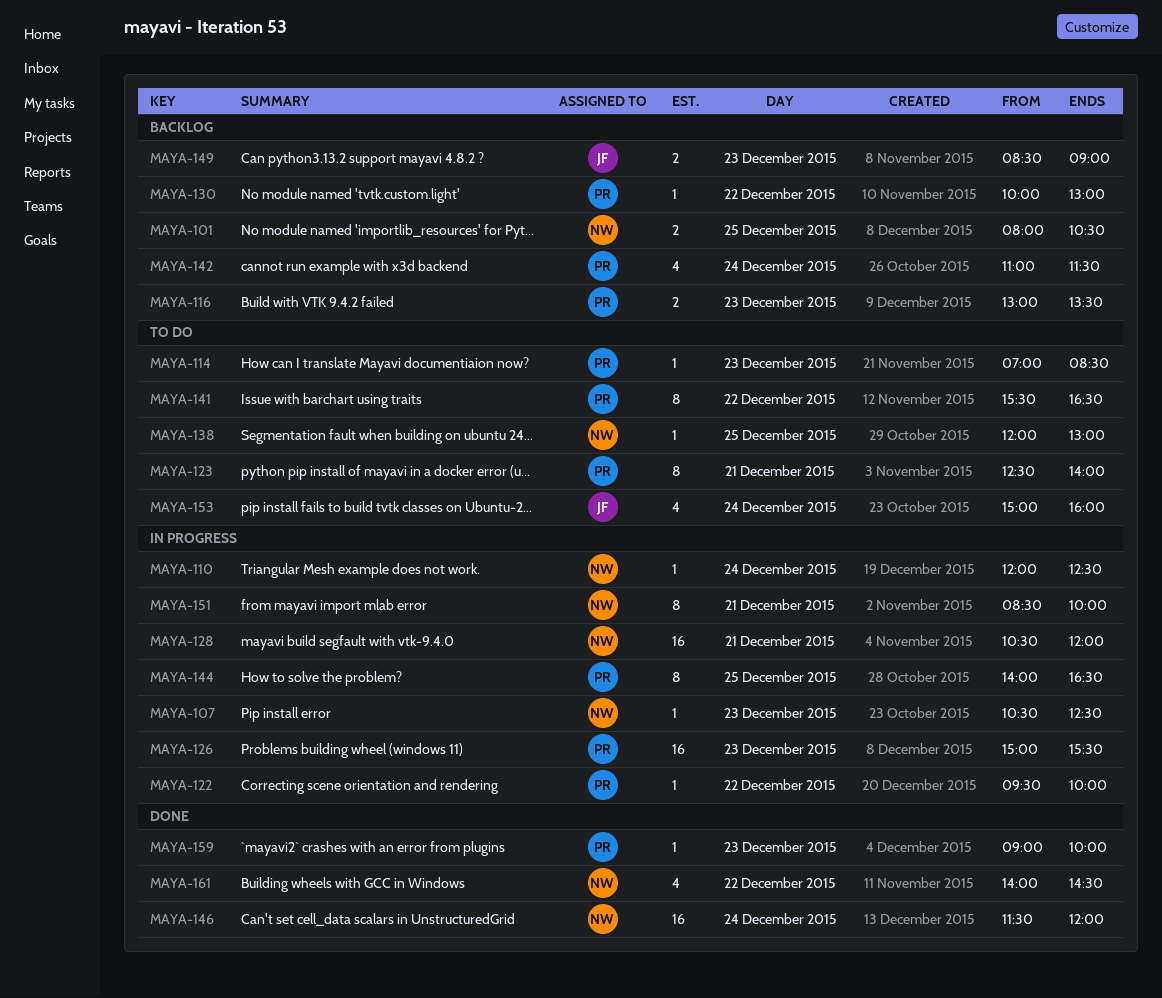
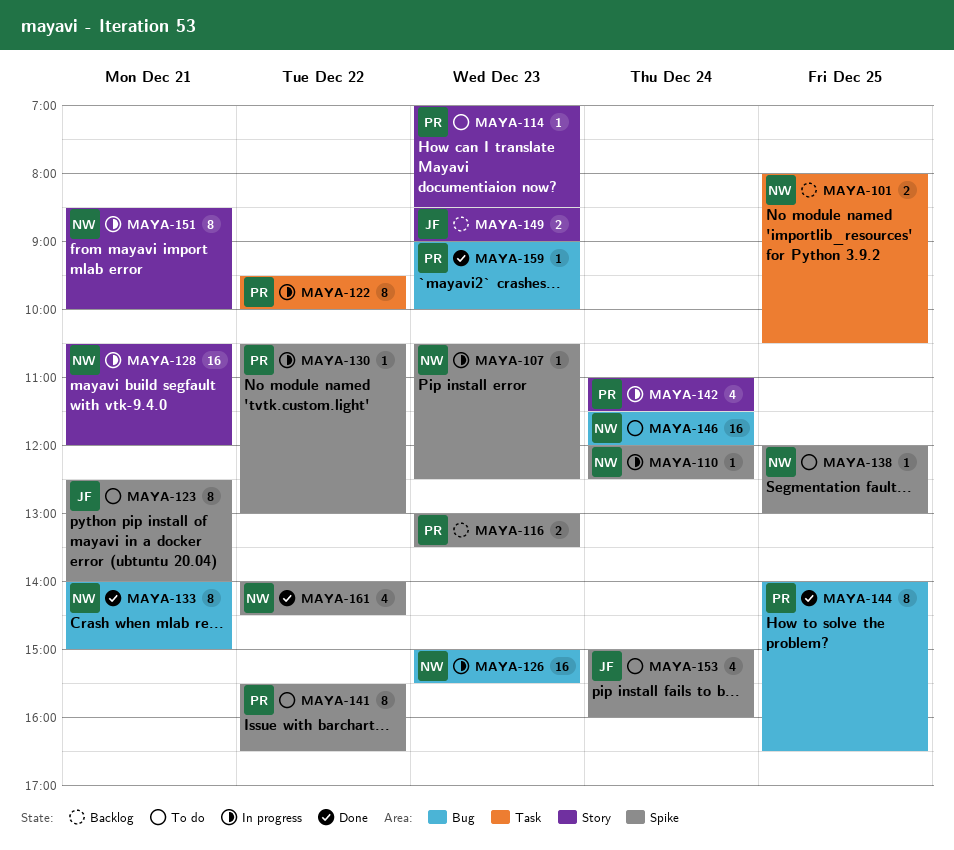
MAYA-122, estimate: 1 -> 8
MAYA-123, owner: PR -> JF
MAYA-126, owner: PR -> NW
MAYA-130, status: Backlog -> In progress
MAYA-130, begins: 10:00 -> 10:30
MAYA-133: none -> present
MAYA-142, status: Backlog -> In progress
MAYA-144, status: In progress -> Done
MAYA-146, status: Done -> To do

